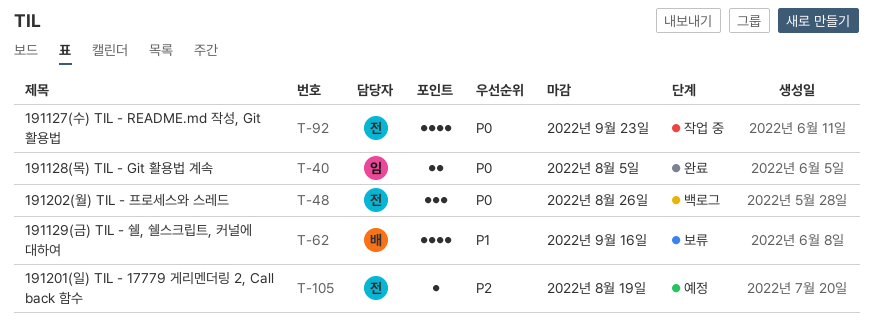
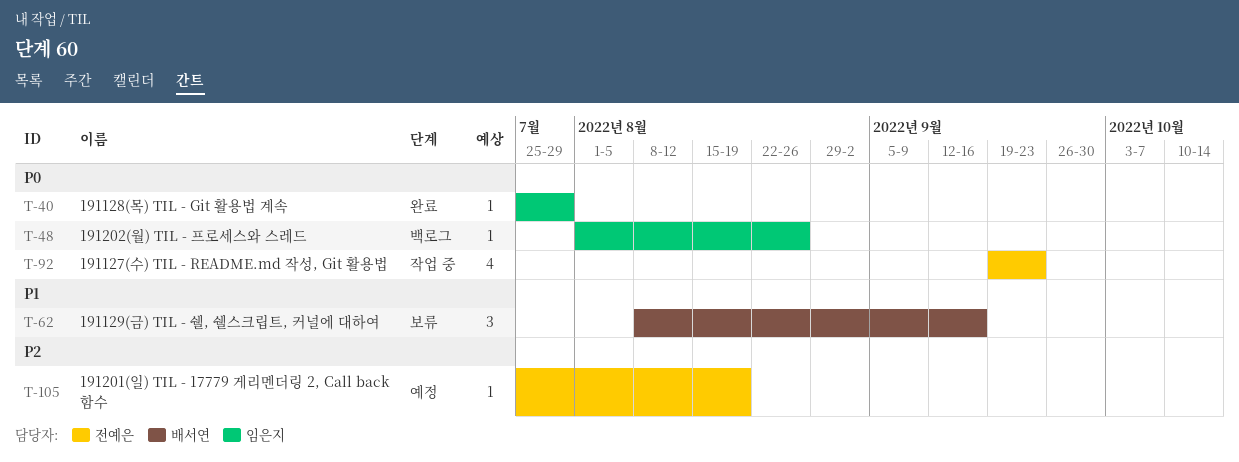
T-40, estimate: 2 -> 1
T-40, due: Aug 5 -> Jul 29
T-48, owner: 전예은 -> 임은지
T-48, estimate: 3 -> 1
T-62, estimate: 4 -> 3

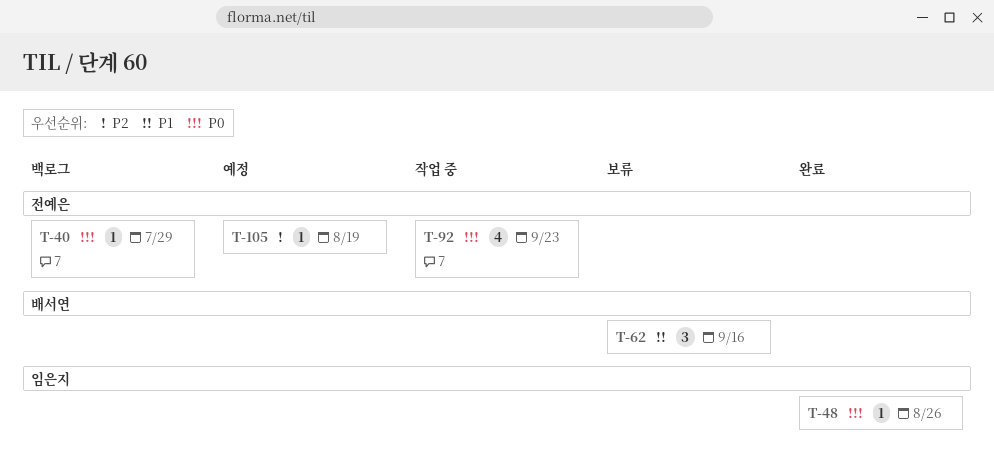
T-40, status: 완료 -> 백로그
T-40, owner: 임은지 -> 전예은
T-48, status: 백로그 -> 완료

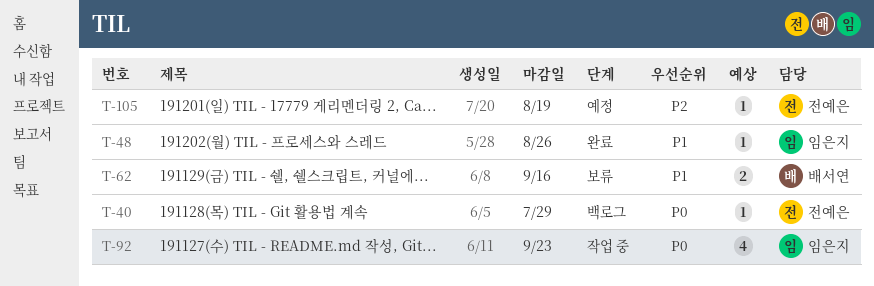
T-48, priority: P0 -> P1
T-62, estimate: 3 -> 2
T-92, owner: 전예은 -> 임은지

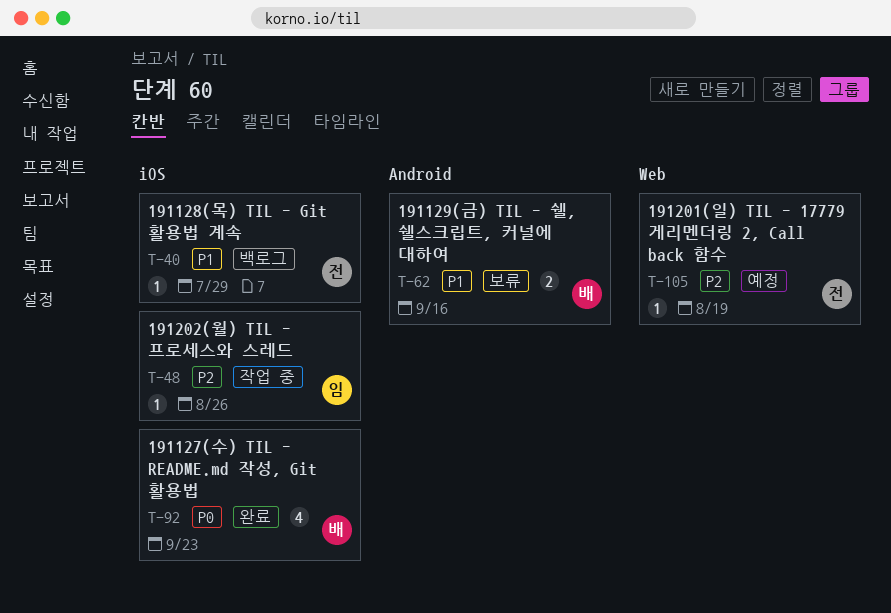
T-40, priority: P0 -> P1
T-48, status: 완료 -> 작업 중
T-48, priority: P1 -> P2
T-92, status: 작업 중 -> 완료
T-92, owner: 임은지 -> 배서연

